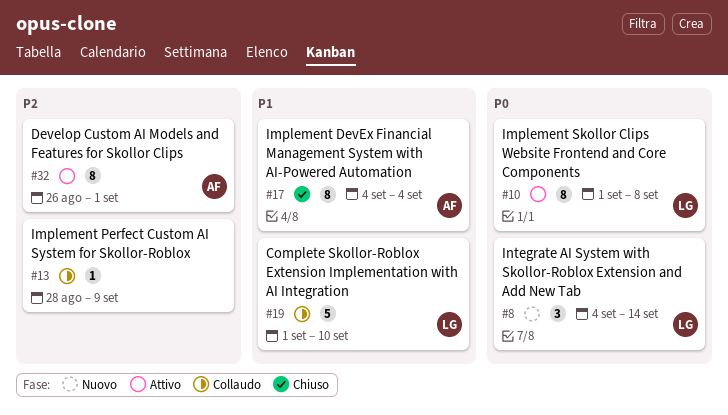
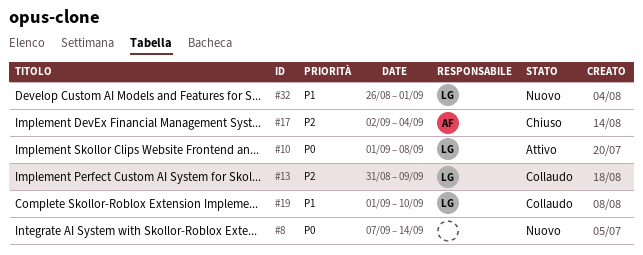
#8, owner: LG -> none
#8, start: Sep 4 -> Sep 7
#13, owner: none -> LG
#13, start: Aug 28 -> Aug 31
#17, priority: P1 -> P2
#17, start: Sep 4 -> Sep 2
#32, status: Attivo -> Nuovo
#32, owner: AF -> LG
#32, priority: P2 -> P1

